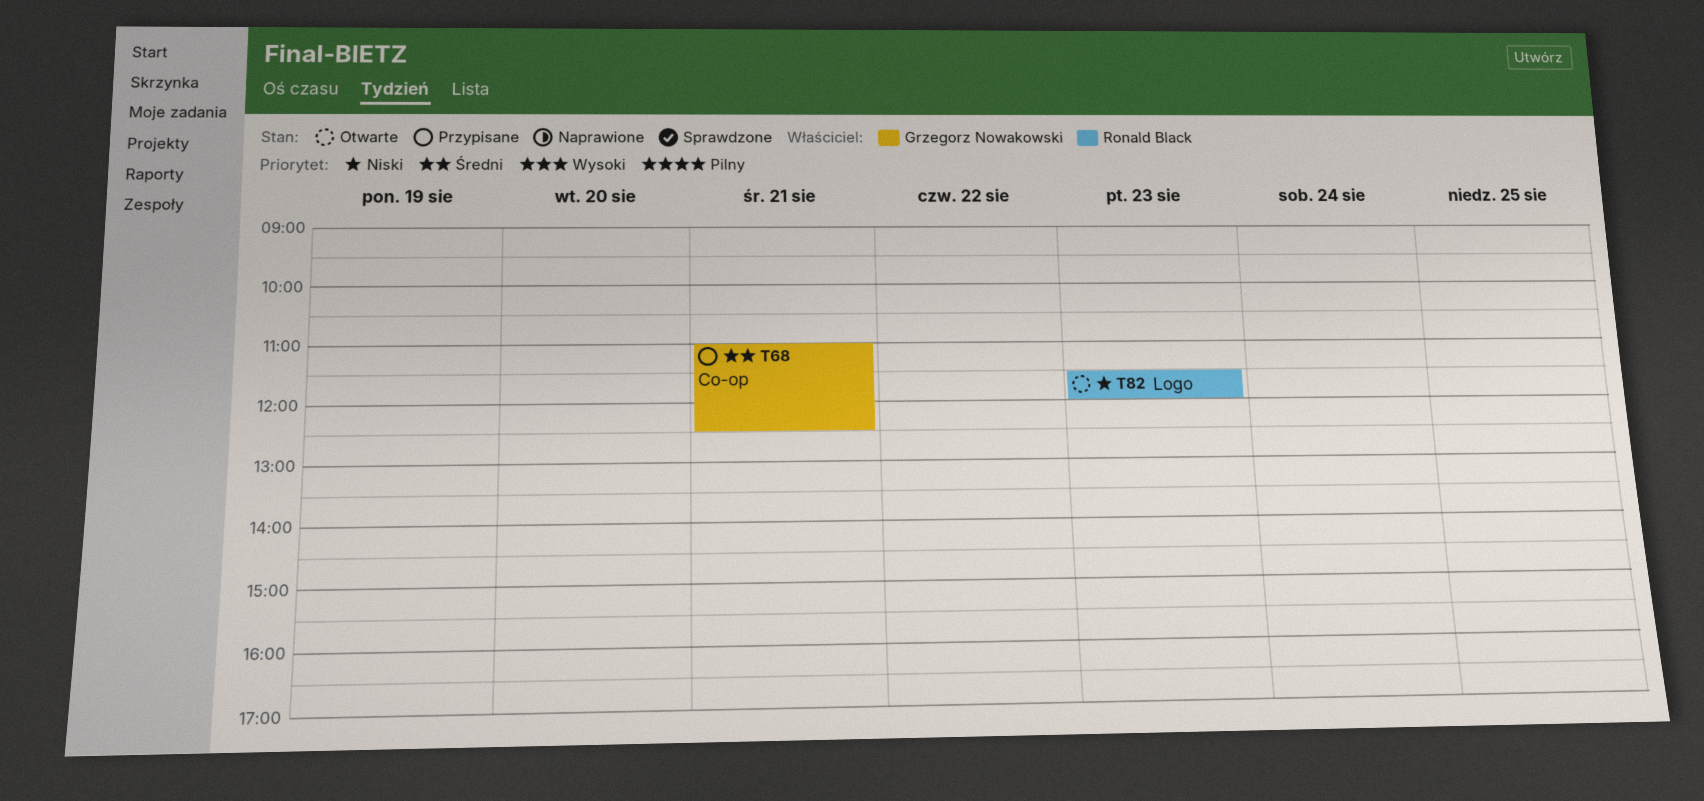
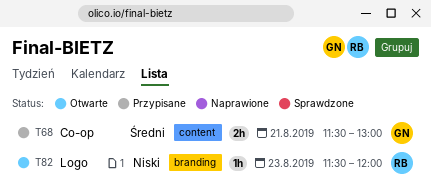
T68, begins: 11:00 -> 11:30
T68, ends: 12:30 -> 13:00

